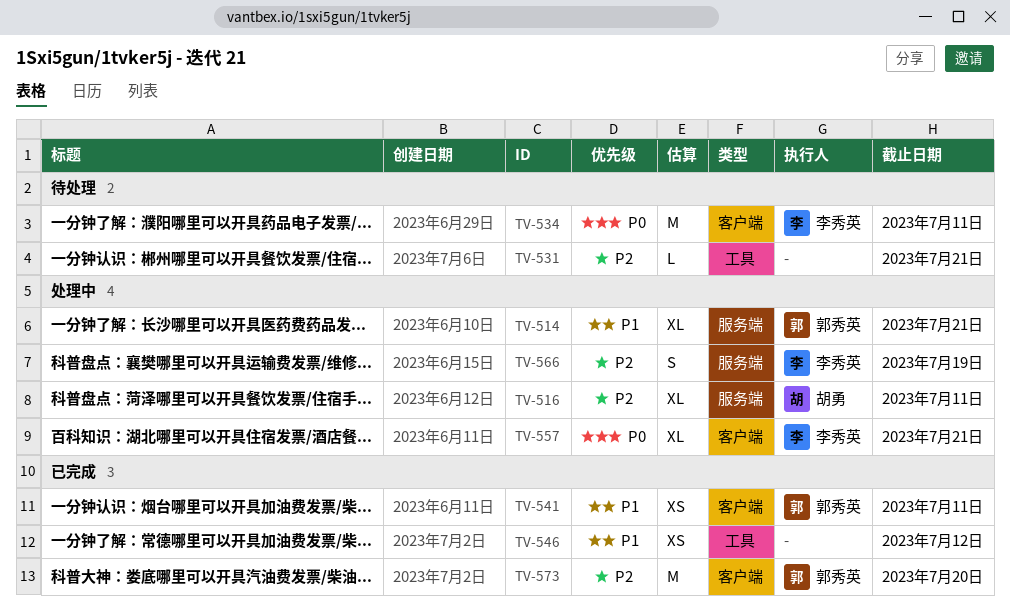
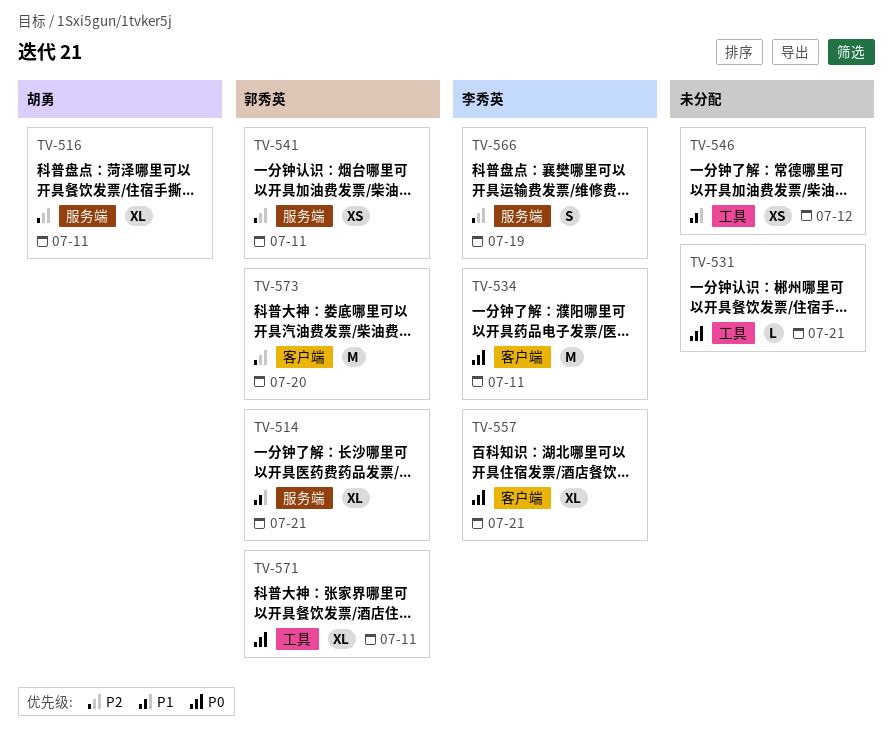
TV-531, priority: P2 -> P0
TV-541, priority: P1 -> P2
TV-541, label: 客户端 -> 服务端
TV-571: none -> present

